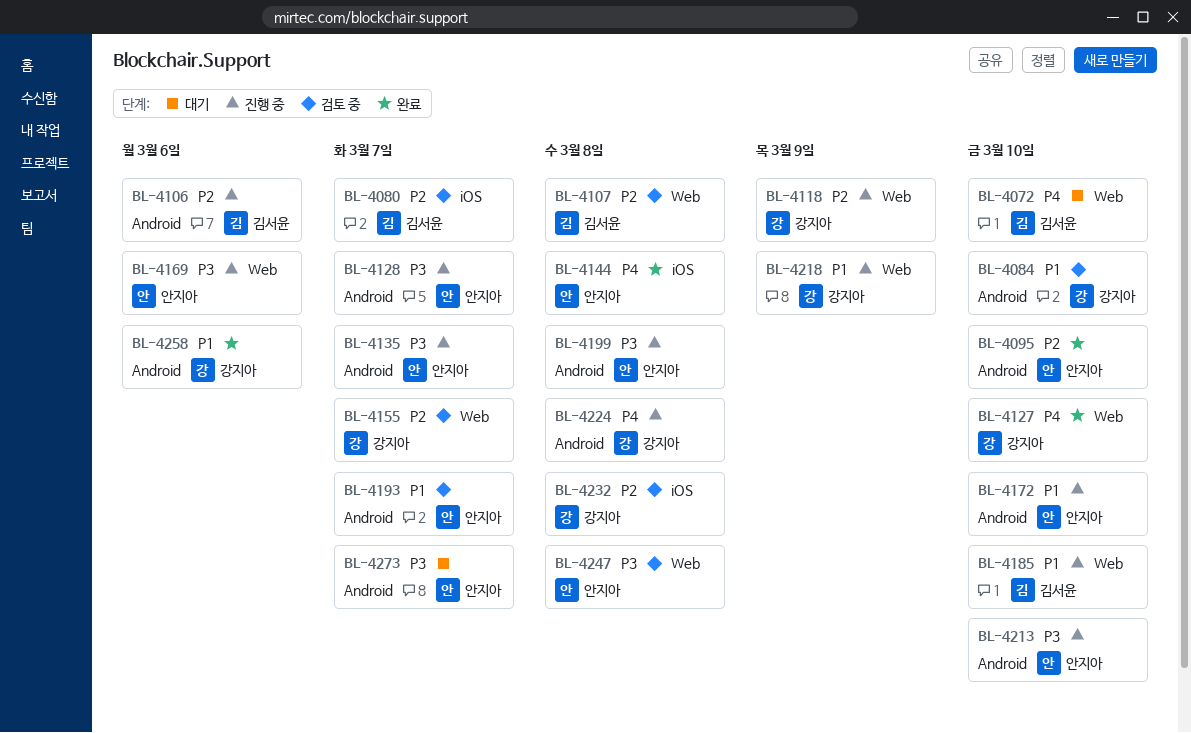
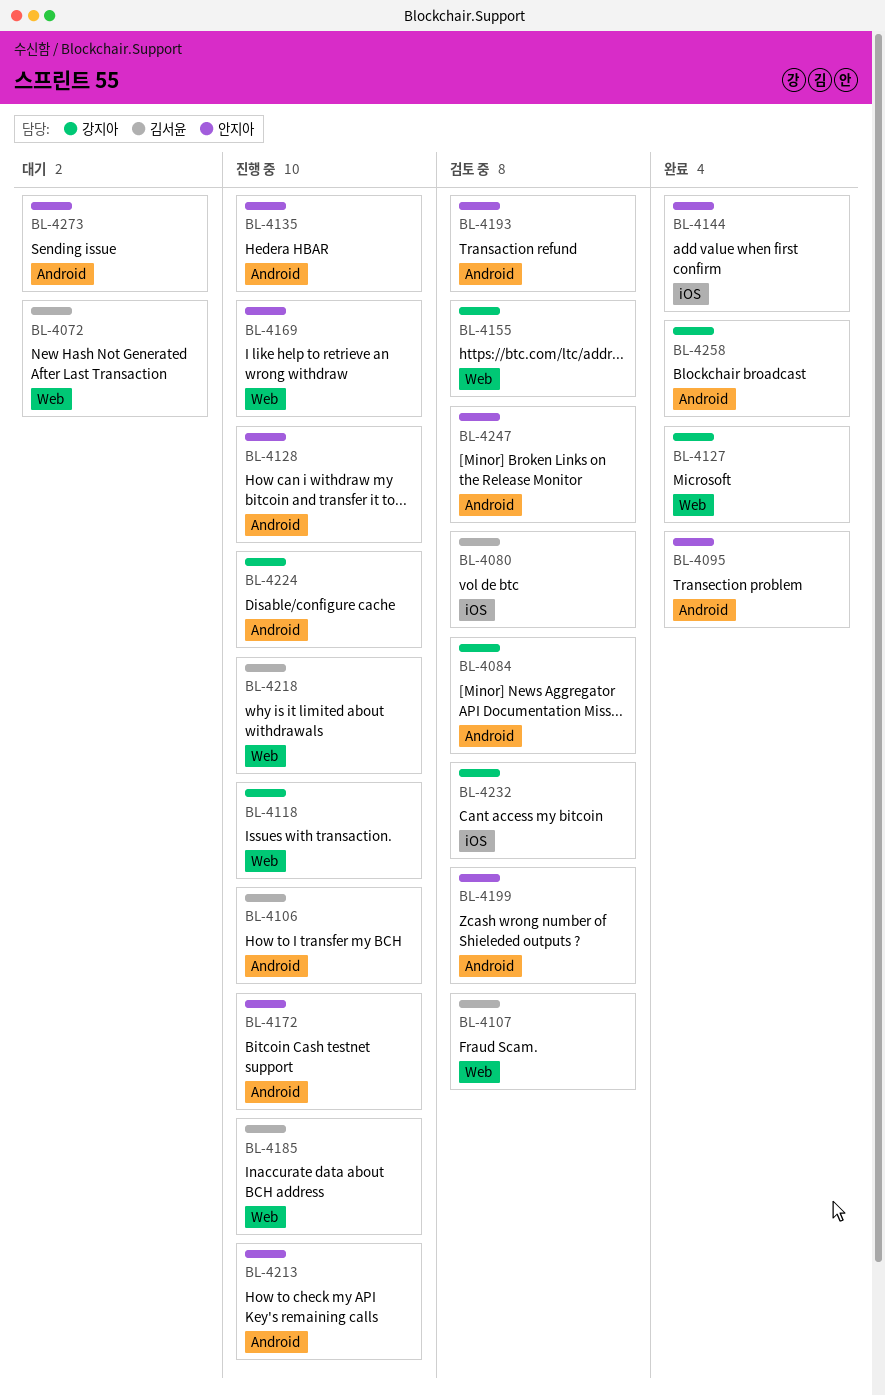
BL-4199, status: 진행 중 -> 검토 중
BL-4218, owner: 강지아 -> 김서윤
BL-4247, label: Web -> Android

